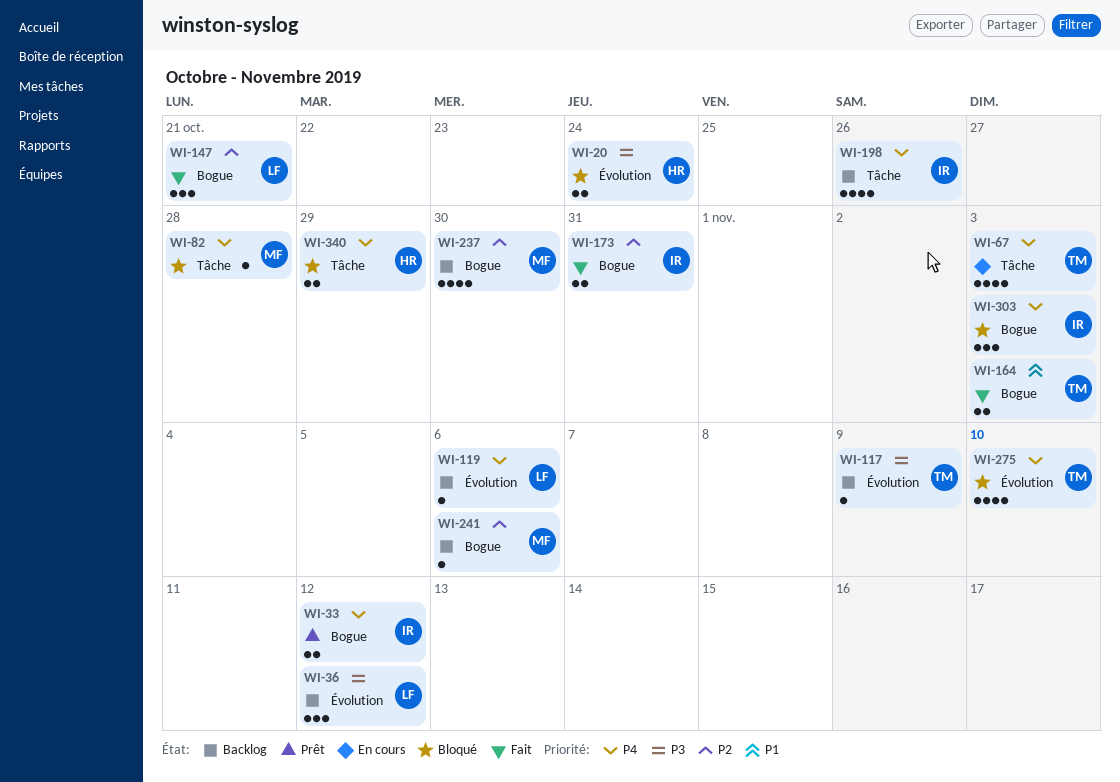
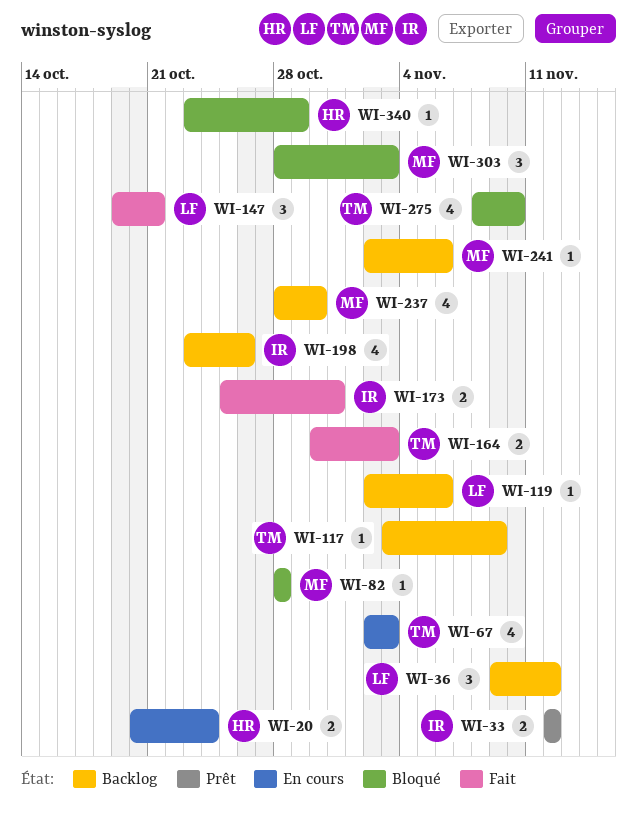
WI-20, status: Bloqué -> En cours
WI-303, owner: IR -> MF
WI-340, estimate: 2 -> 1

